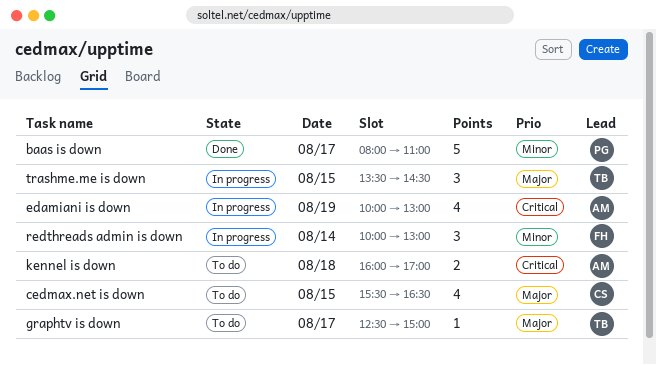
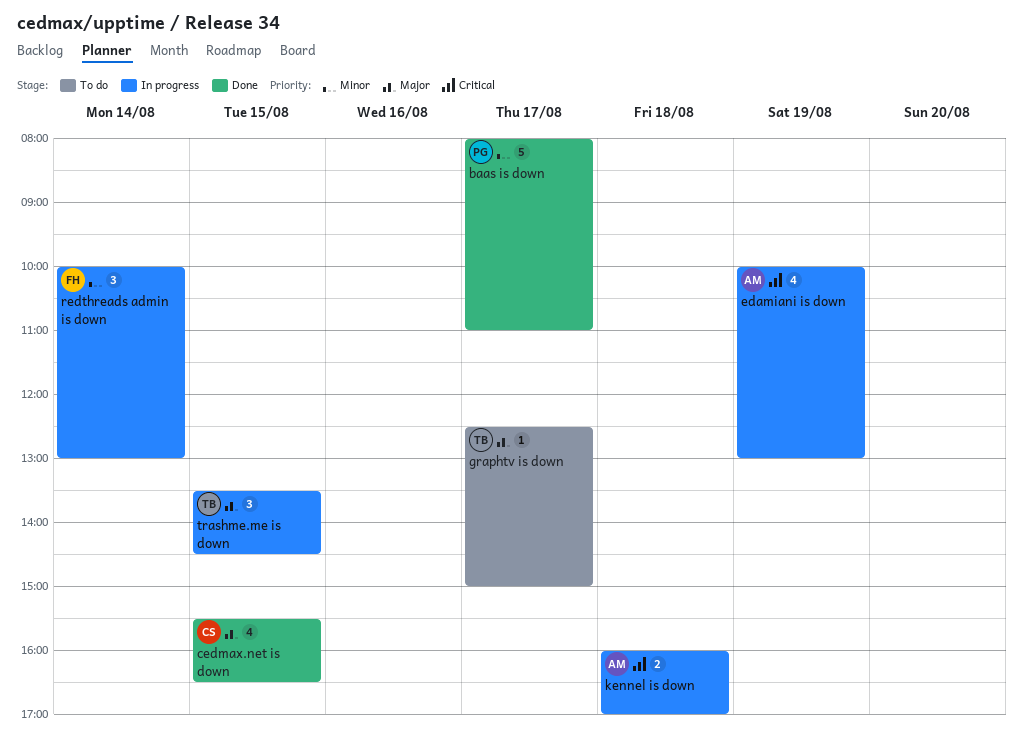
cedmax.net is down, status: To do -> Done
kennel is down, status: To do -> In progress

